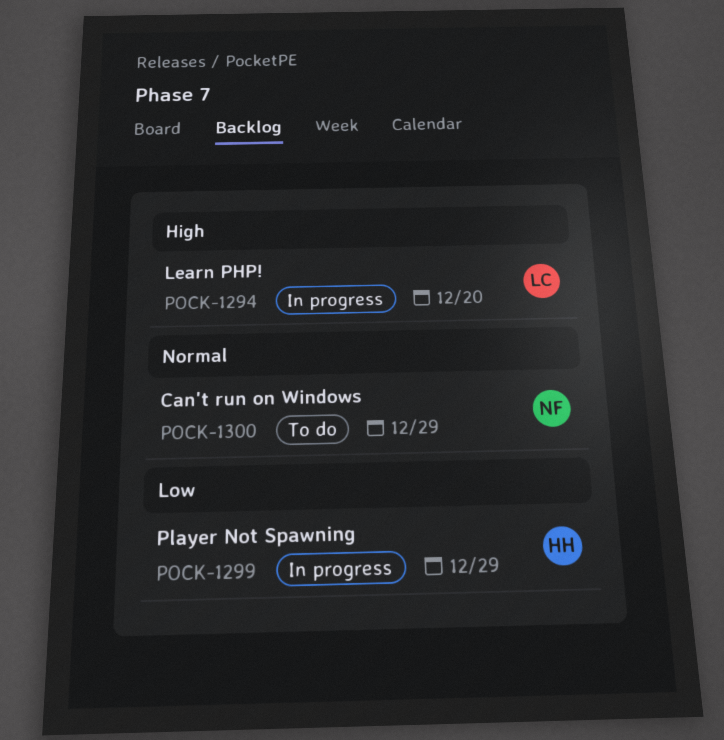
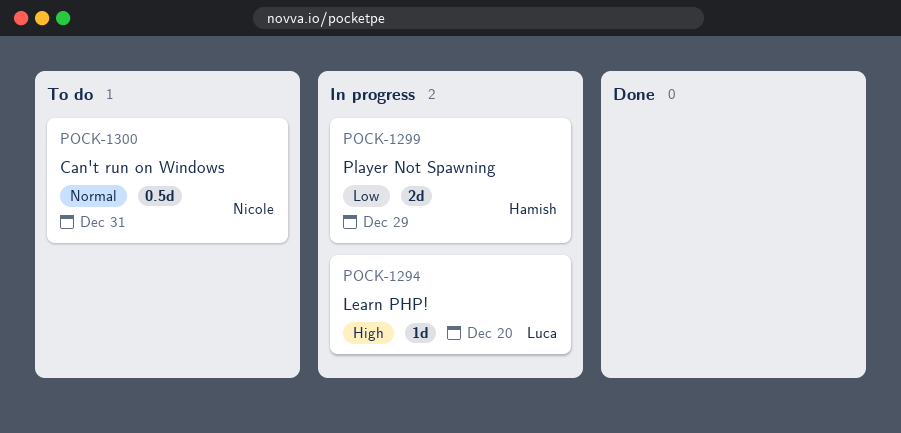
POCK-1300, due: Dec 29 -> Dec 31

